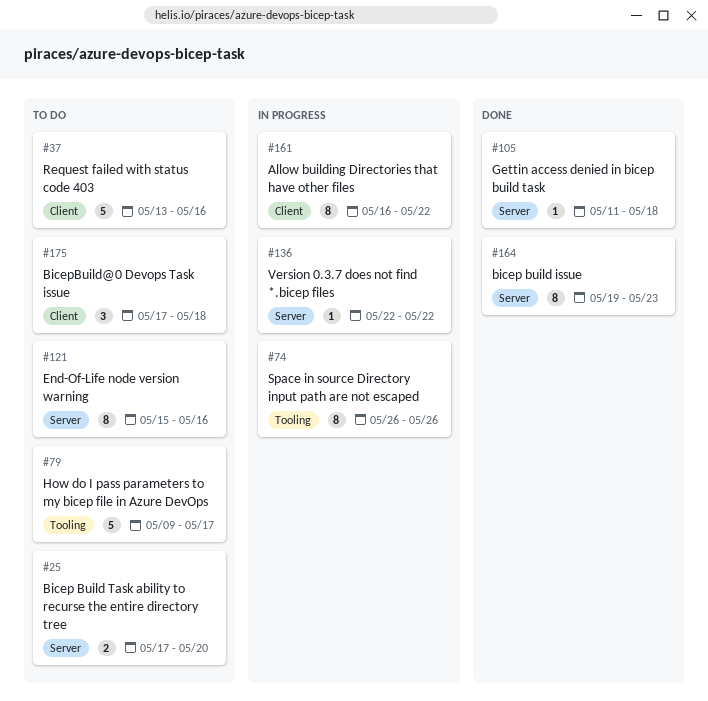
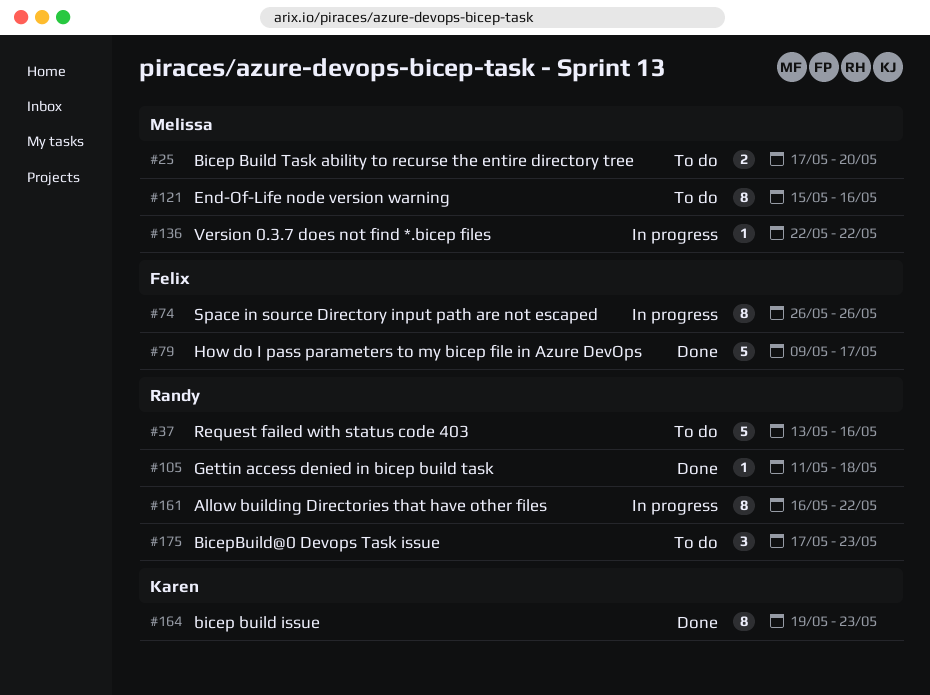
#79, status: To do -> Done
#175, due: May 18 -> May 23

